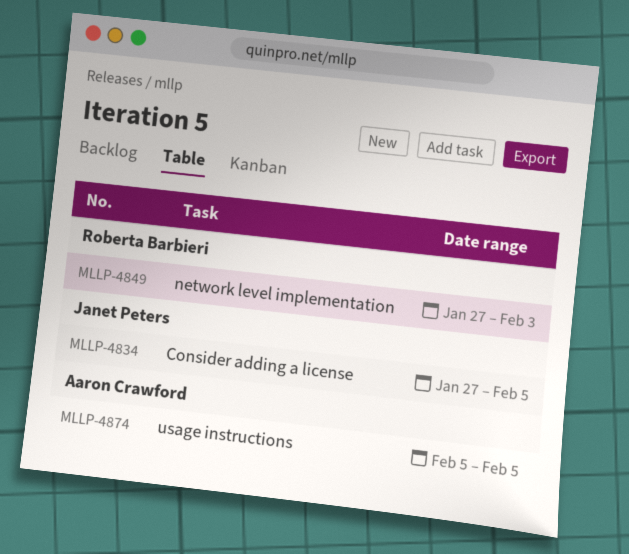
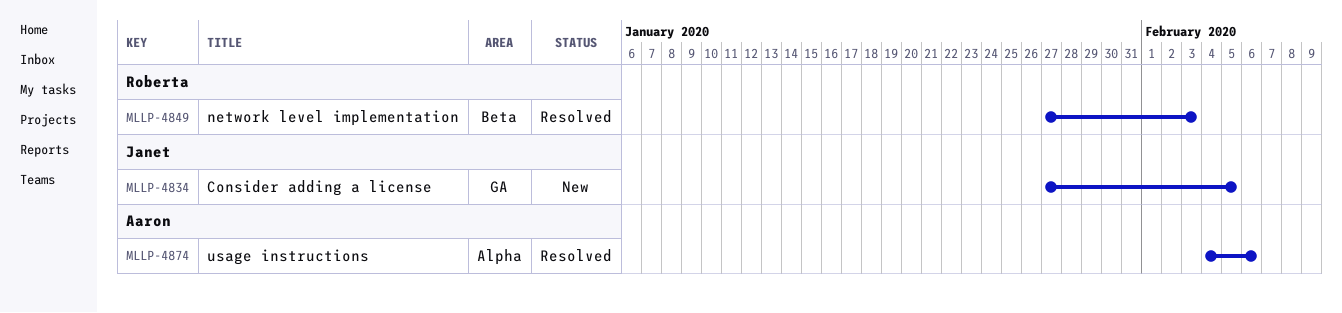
MLLP-4874, start: Feb 5 -> Feb 4
MLLP-4874, due: Feb 5 -> Feb 6

